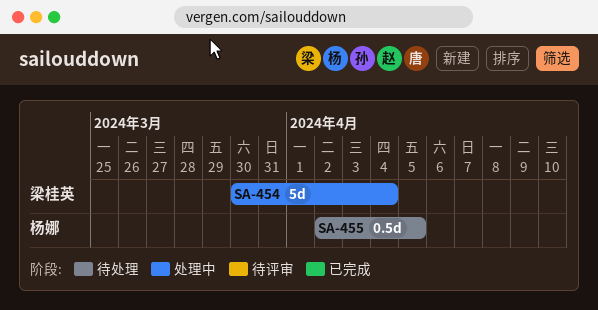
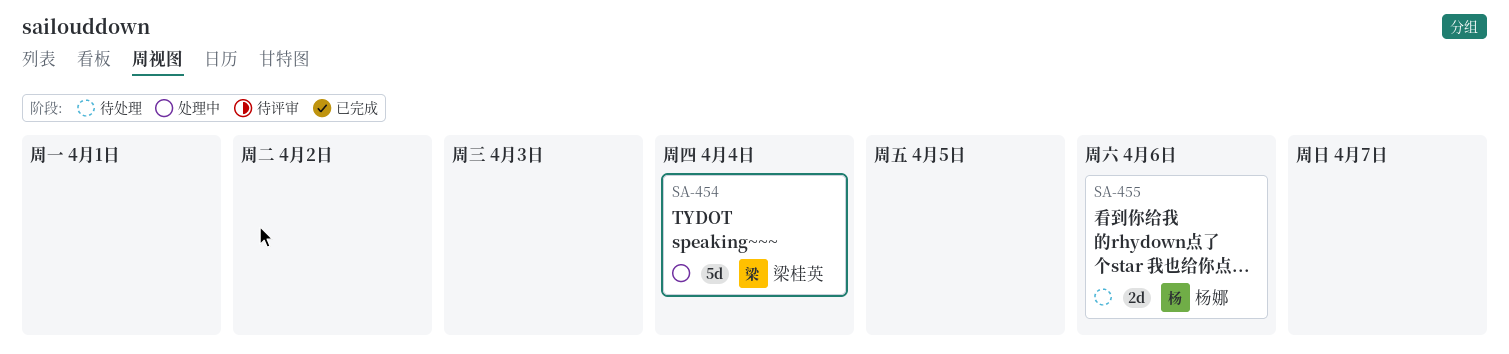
SA-455, estimate: 0.5d -> 2d
SA-455, due: Apr 5 -> Apr 6

